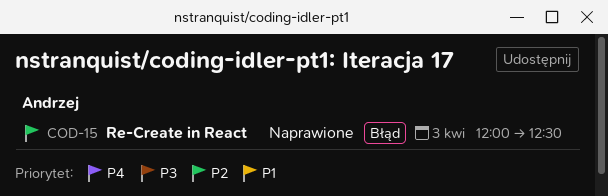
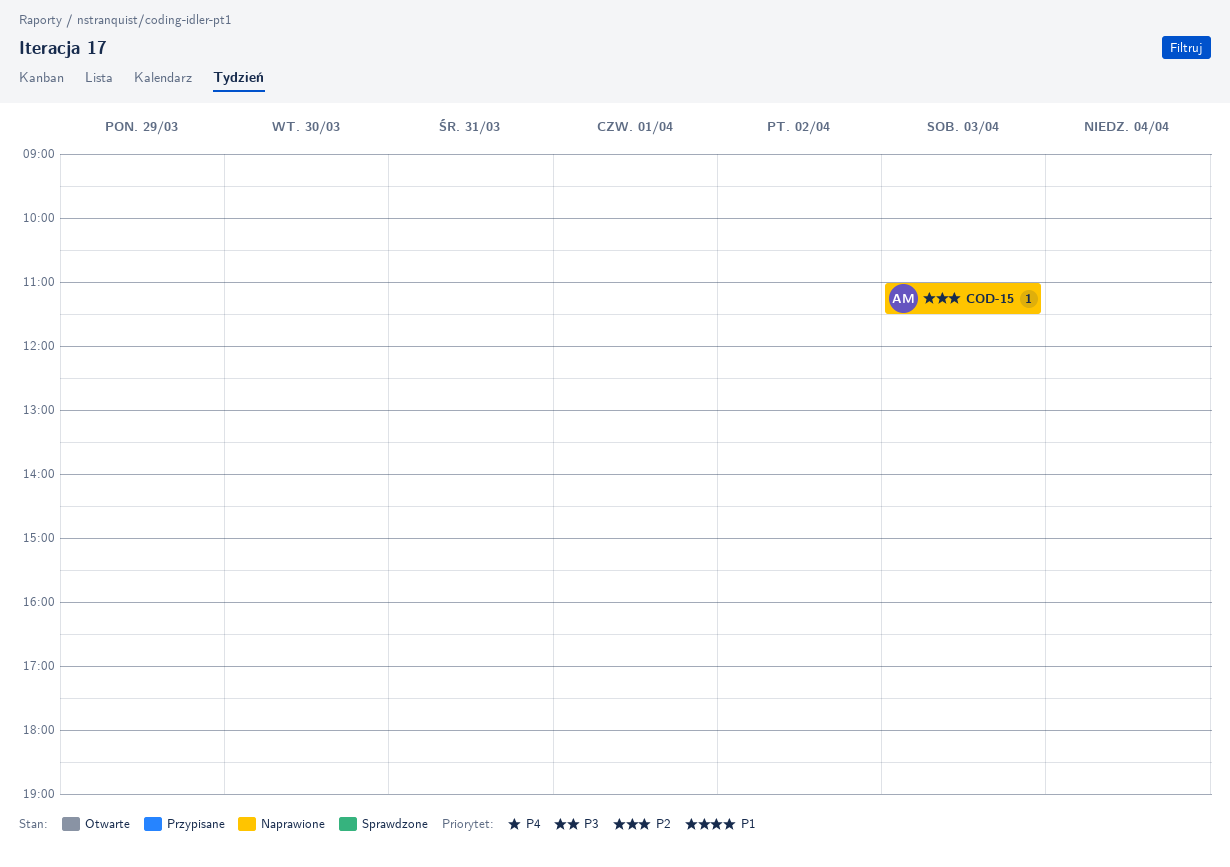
COD-15, begins: 12:00 -> 11:00
COD-15, ends: 12:30 -> 11:30

